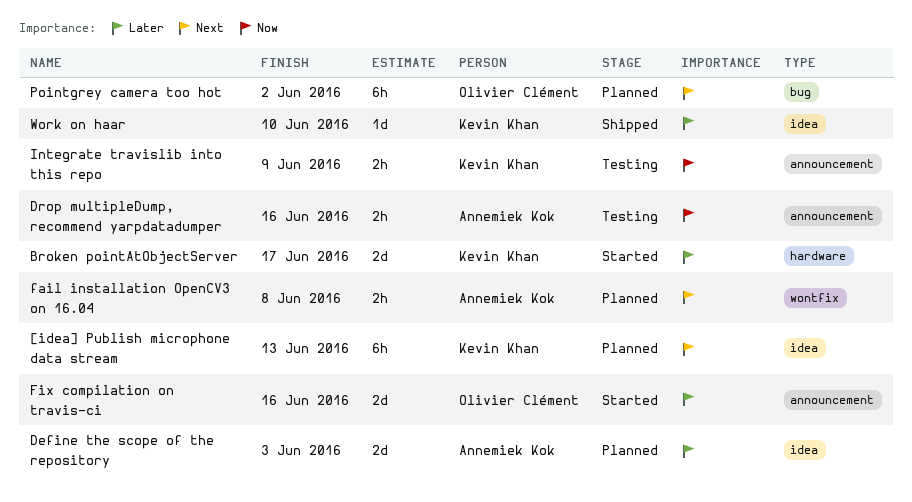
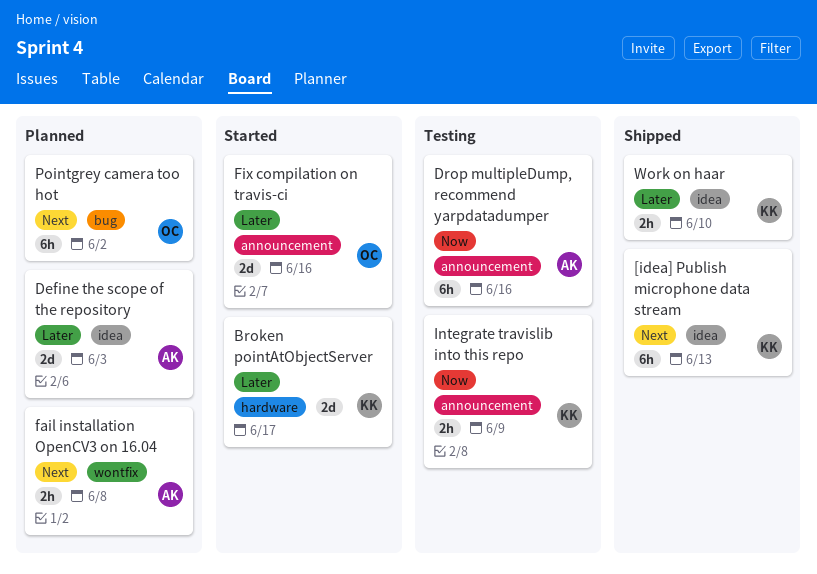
[idea] Publish microphone data stream, status: Planned -> Shipped
Drop multipleDump, recommend yarpdatadumper, estimate: 2h -> 6h
Work on haar, estimate: 1d -> 2h

